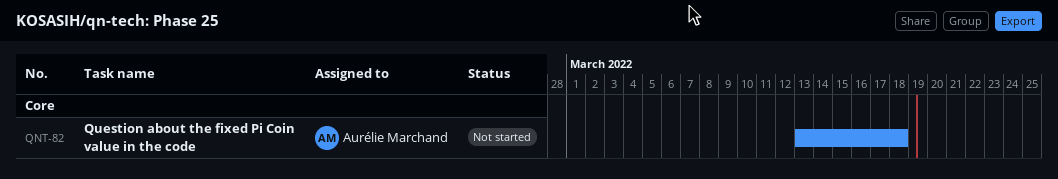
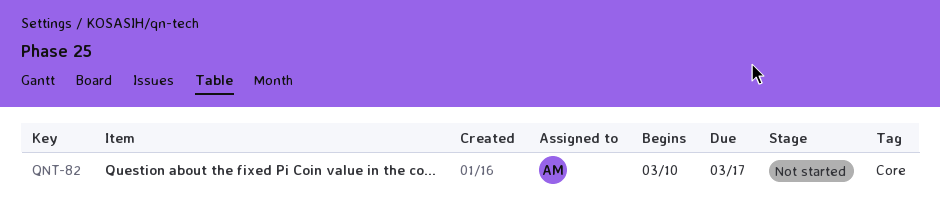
QNT-82, start: Mar 13 -> Mar 10
QNT-82, due: Mar 18 -> Mar 17

